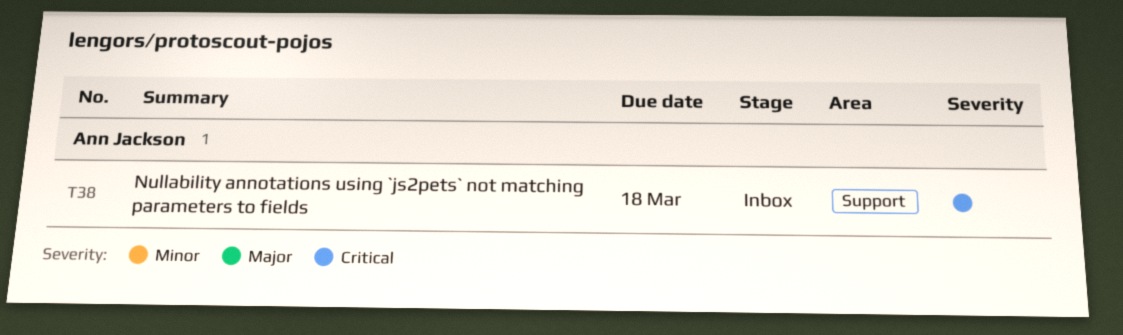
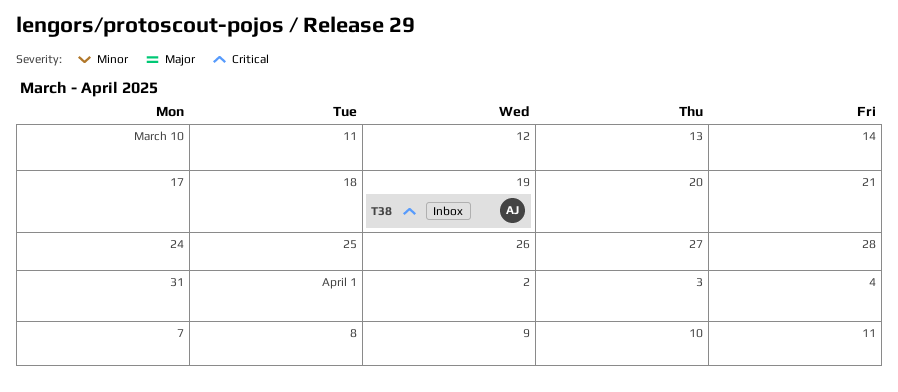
T38, due: Mar 18 -> Mar 19

